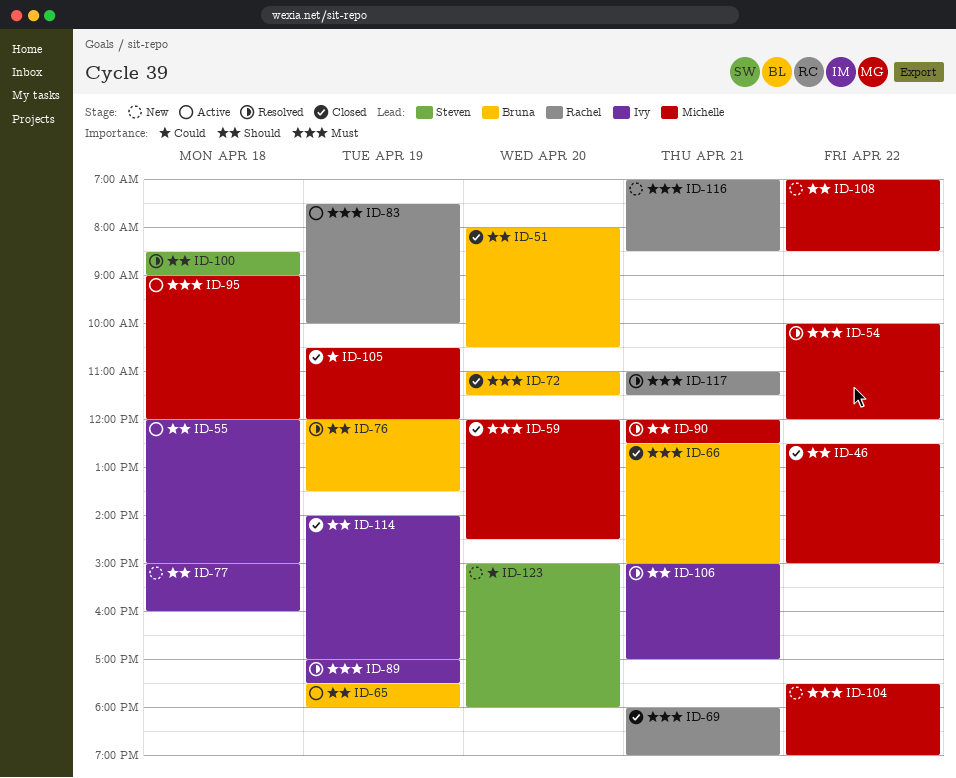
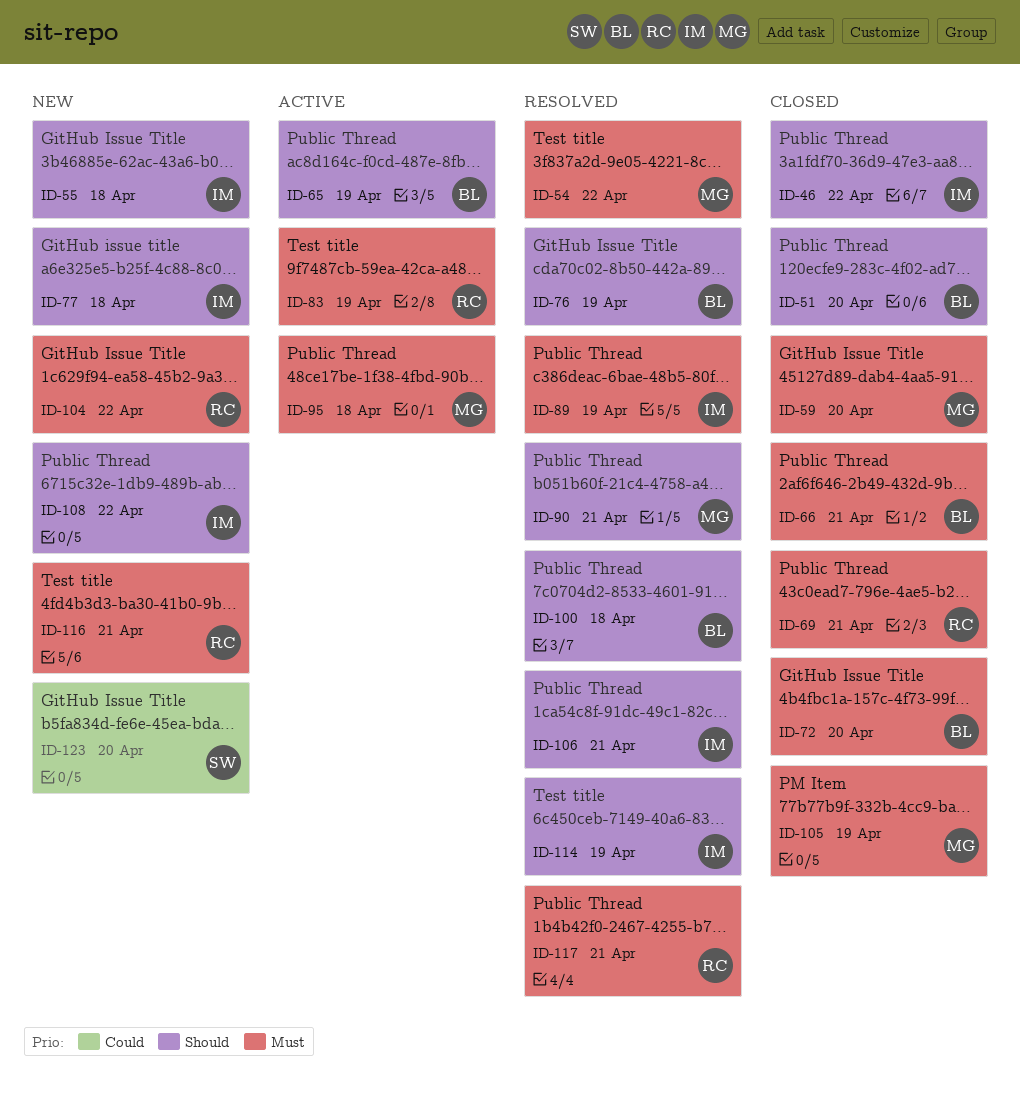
ID-46, owner: Michelle -> Ivy
ID-55, status: Active -> New
ID-100, owner: Steven -> Bruna
ID-104, owner: Michelle -> Rachel
ID-105, priority: Could -> Must
ID-108, owner: Michelle -> Ivy
ID-114, status: Closed -> Resolved

